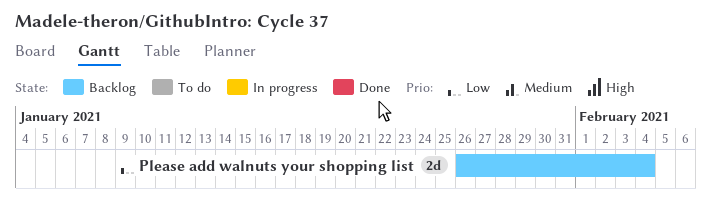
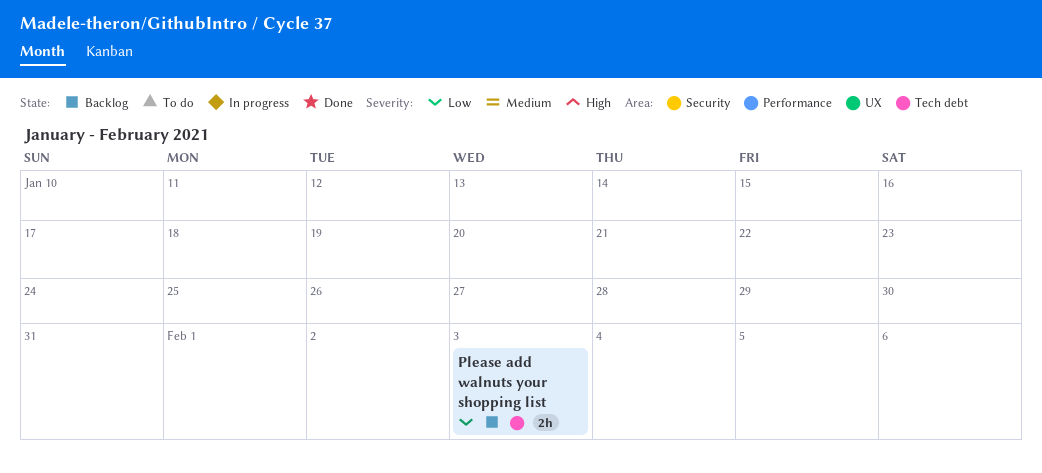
Please add walnuts your shopping list, estimate: 2d -> 2h
Please add walnuts your shopping list, due: Feb 4 -> Feb 3

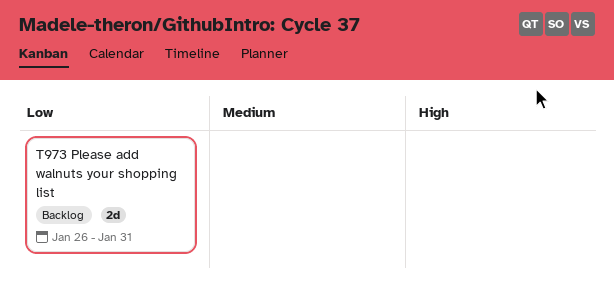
Please add walnuts your shopping list, estimate: 2h -> 2d
Please add walnuts your shopping list, due: Feb 3 -> Jan 31

